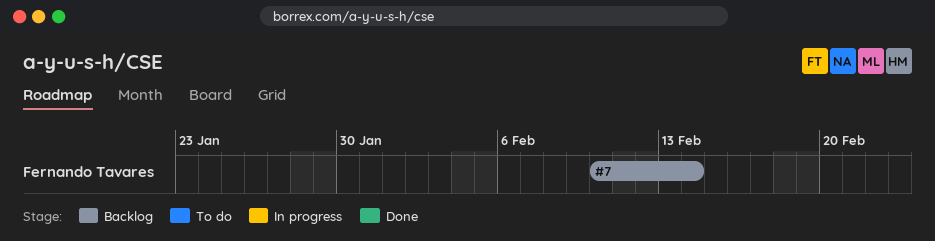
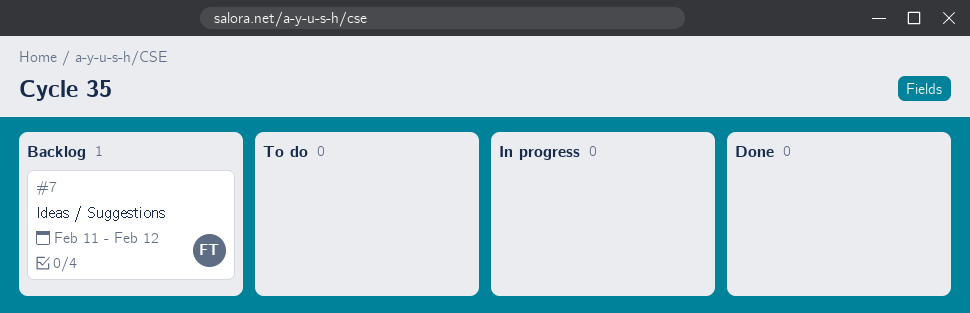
#7, start: Feb 10 -> Feb 11
#7, due: Feb 14 -> Feb 12

